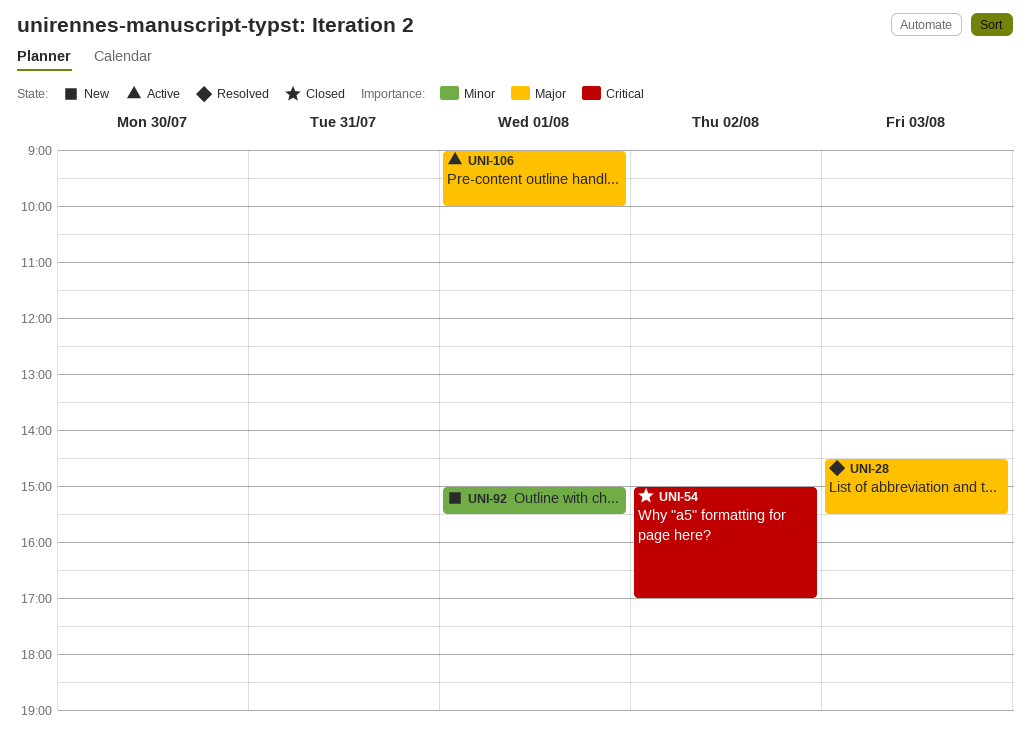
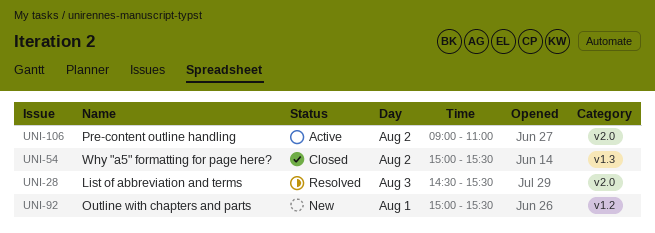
UNI-54, ends: 17:00 -> 15:30
UNI-106, day: Aug 1 -> Aug 2
UNI-106, ends: 10:00 -> 11:00

